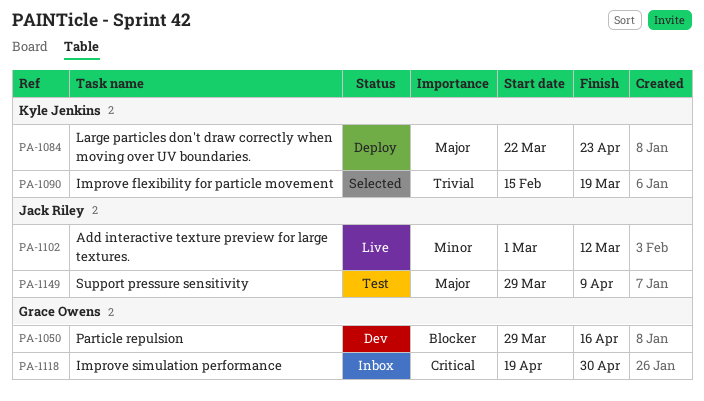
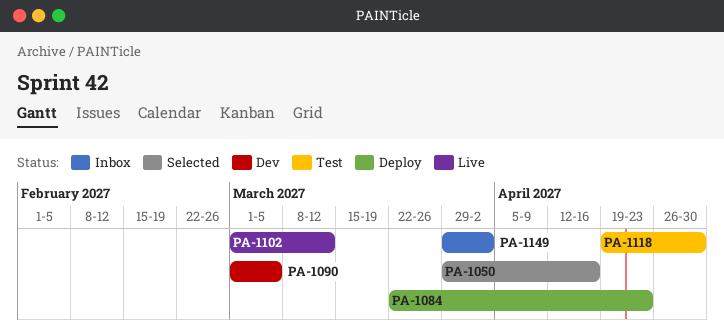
PA-1050, status: Dev -> Selected
PA-1090, status: Selected -> Dev
PA-1090, start: Feb 15 -> Mar 1
PA-1090, due: Mar 19 -> Mar 5
PA-1118, status: Inbox -> Test
PA-1149, status: Test -> Inbox
PA-1149, due: Apr 9 -> Apr 2

